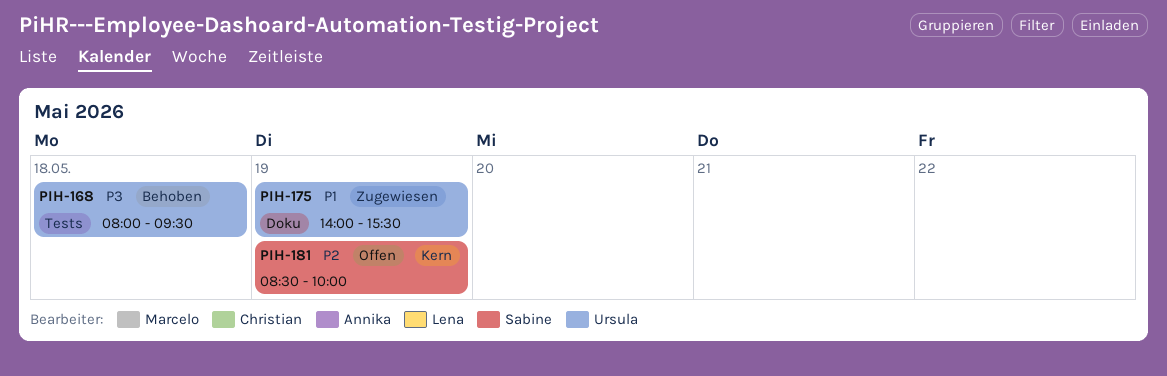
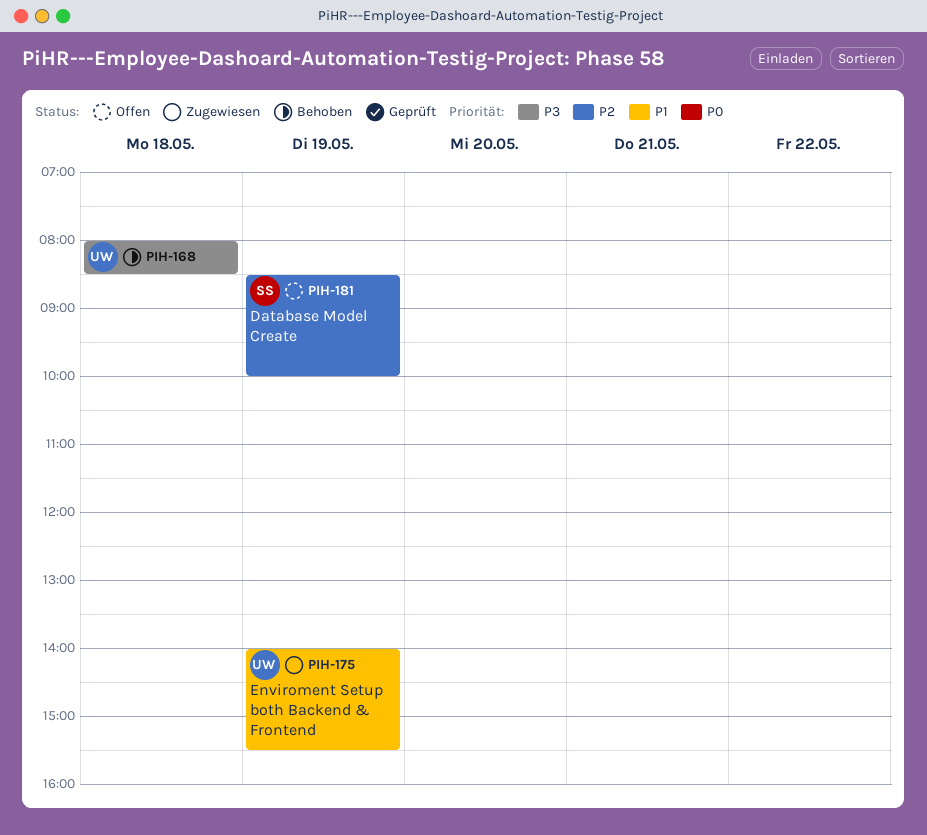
PIH-168, ends: 09:30 -> 08:30

